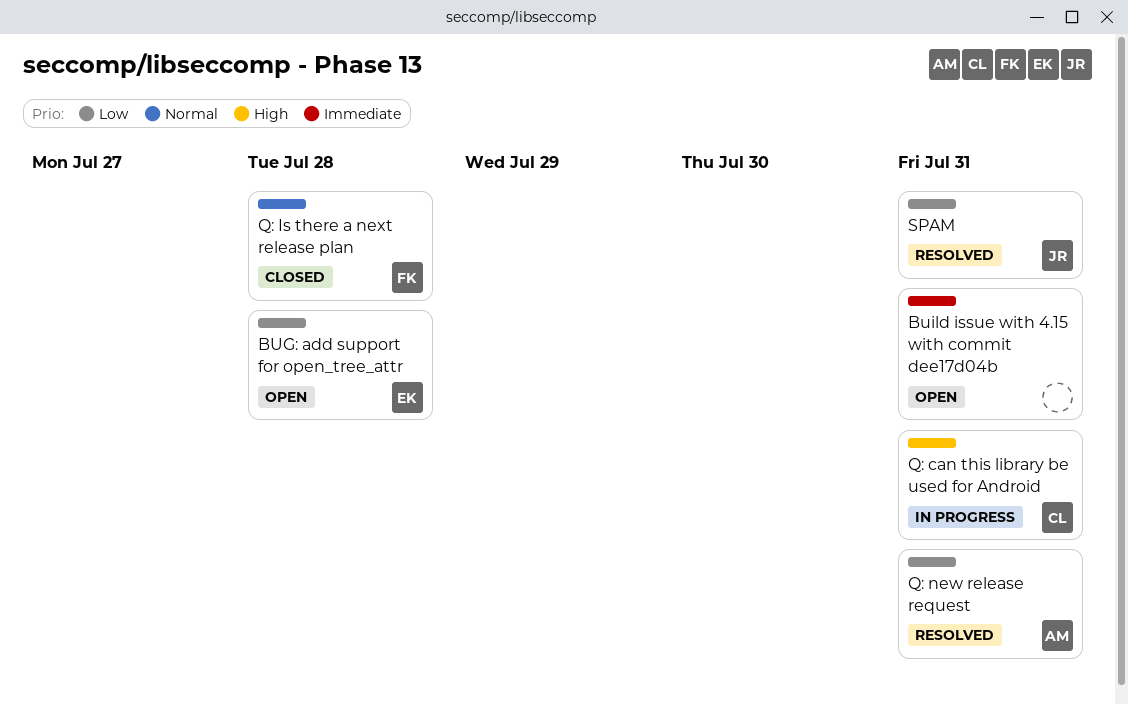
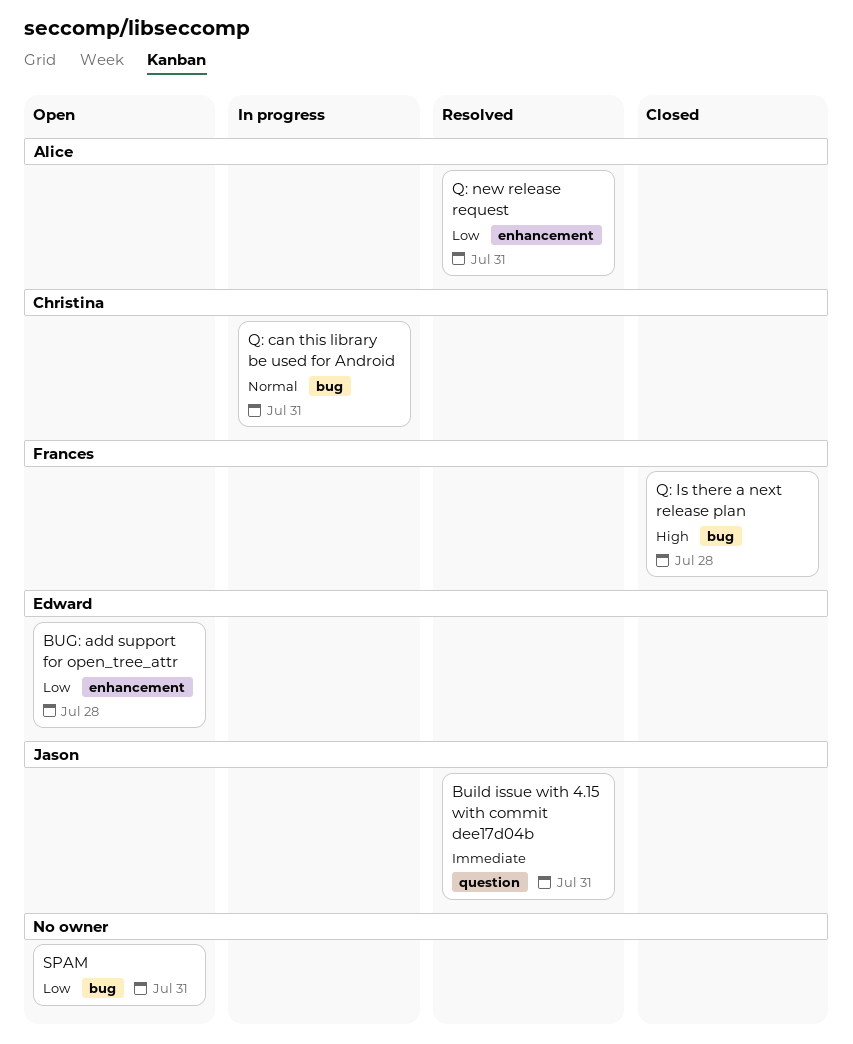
Build issue with 4.15 with commit dee17d04b, status: Open -> Resolved
Build issue with 4.15 with commit dee17d04b, owner: none -> Jason
Q: can this library be used for Android, priority: High -> Normal
Q: Is there a next release plan, priority: Normal -> High
SPAM, status: Resolved -> Open
SPAM, owner: Jason -> none

